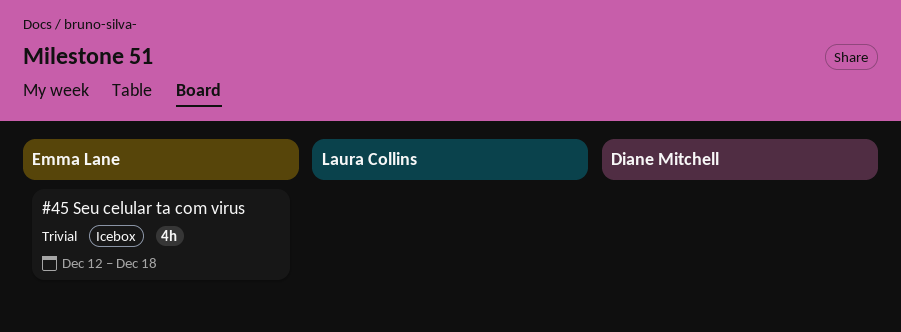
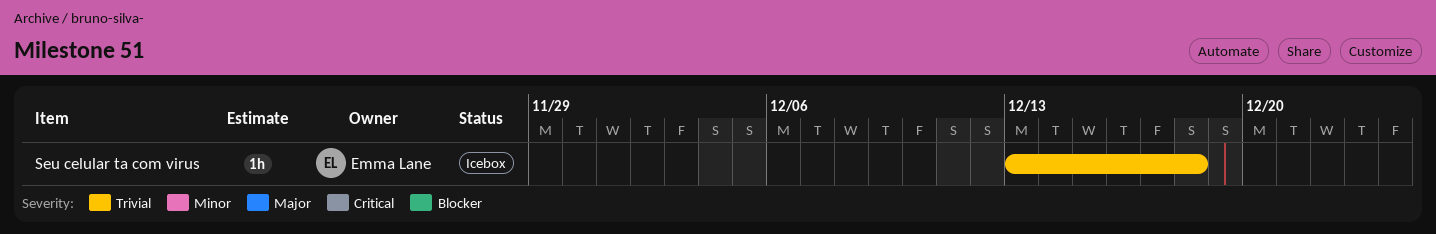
Seu celular ta com virus, estimate: 4h -> 1h
Seu celular ta com virus, start: Dec 12 -> Dec 13

